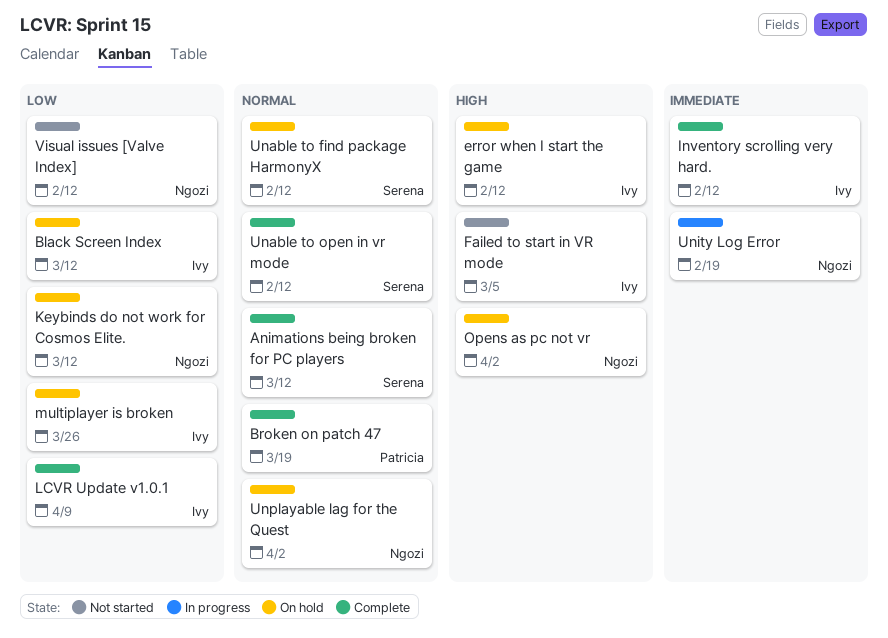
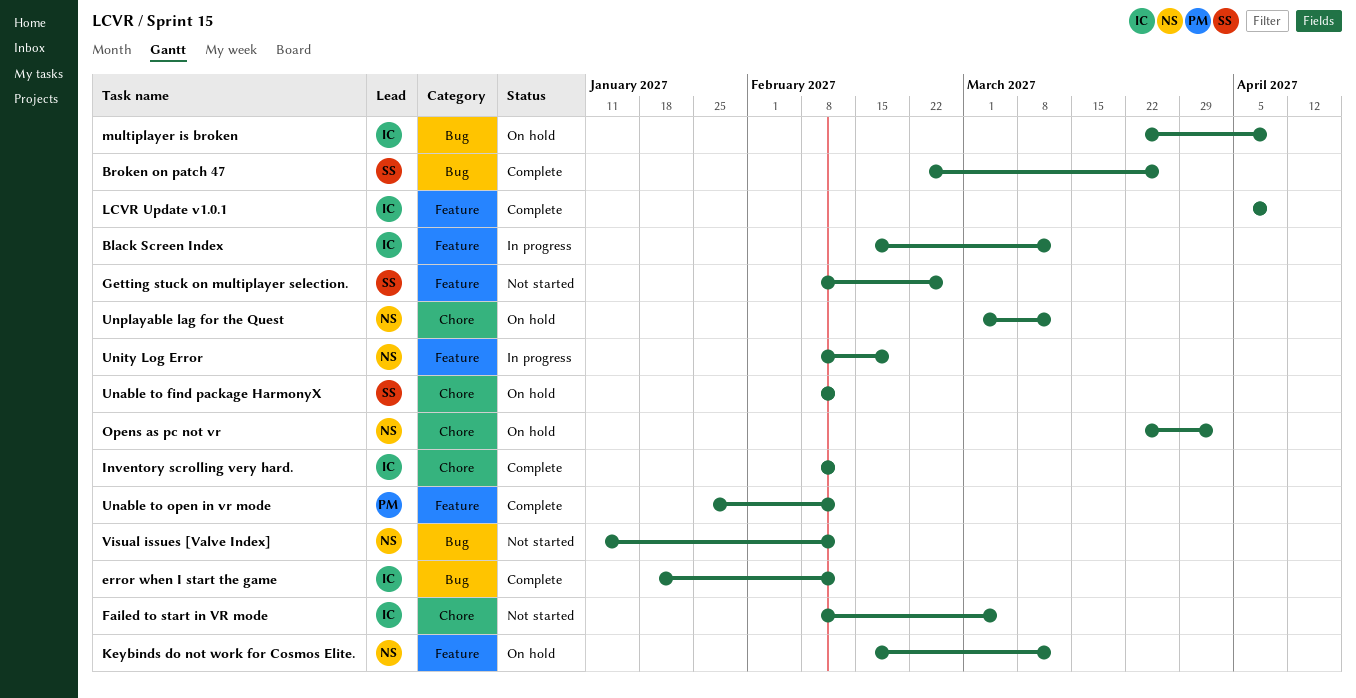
Animations being broken for PC players: present -> none
Black Screen Index, status: On hold -> In progress
Broken on patch 47, owner: Patricia -> Serena
Broken on patch 47, due: Mar 19 -> Mar 26
error when I start the game, status: On hold -> Complete
Getting stuck on multiplayer selection.: none -> present
multiplayer is broken, due: Mar 26 -> Apr 9
Unable to open in vr mode, owner: Serena -> Patricia
Unplayable lag for the Quest, due: Apr 2 -> Mar 12

